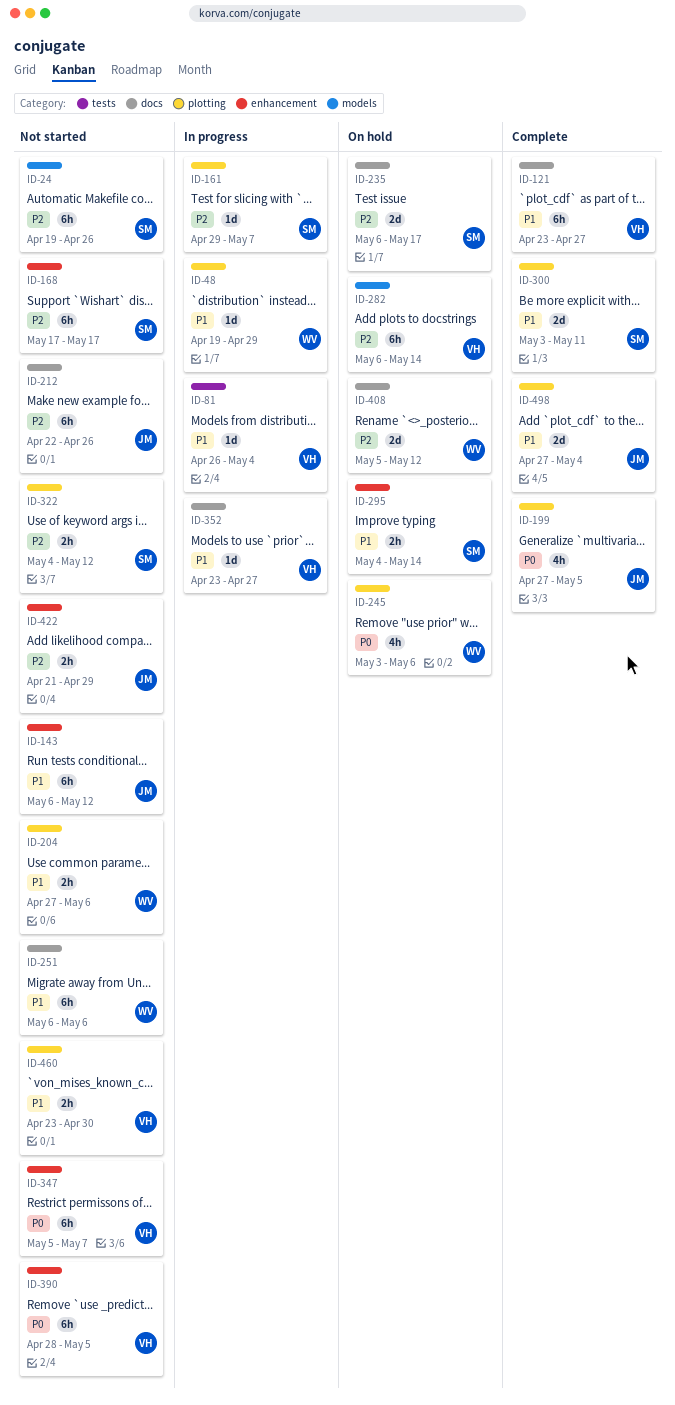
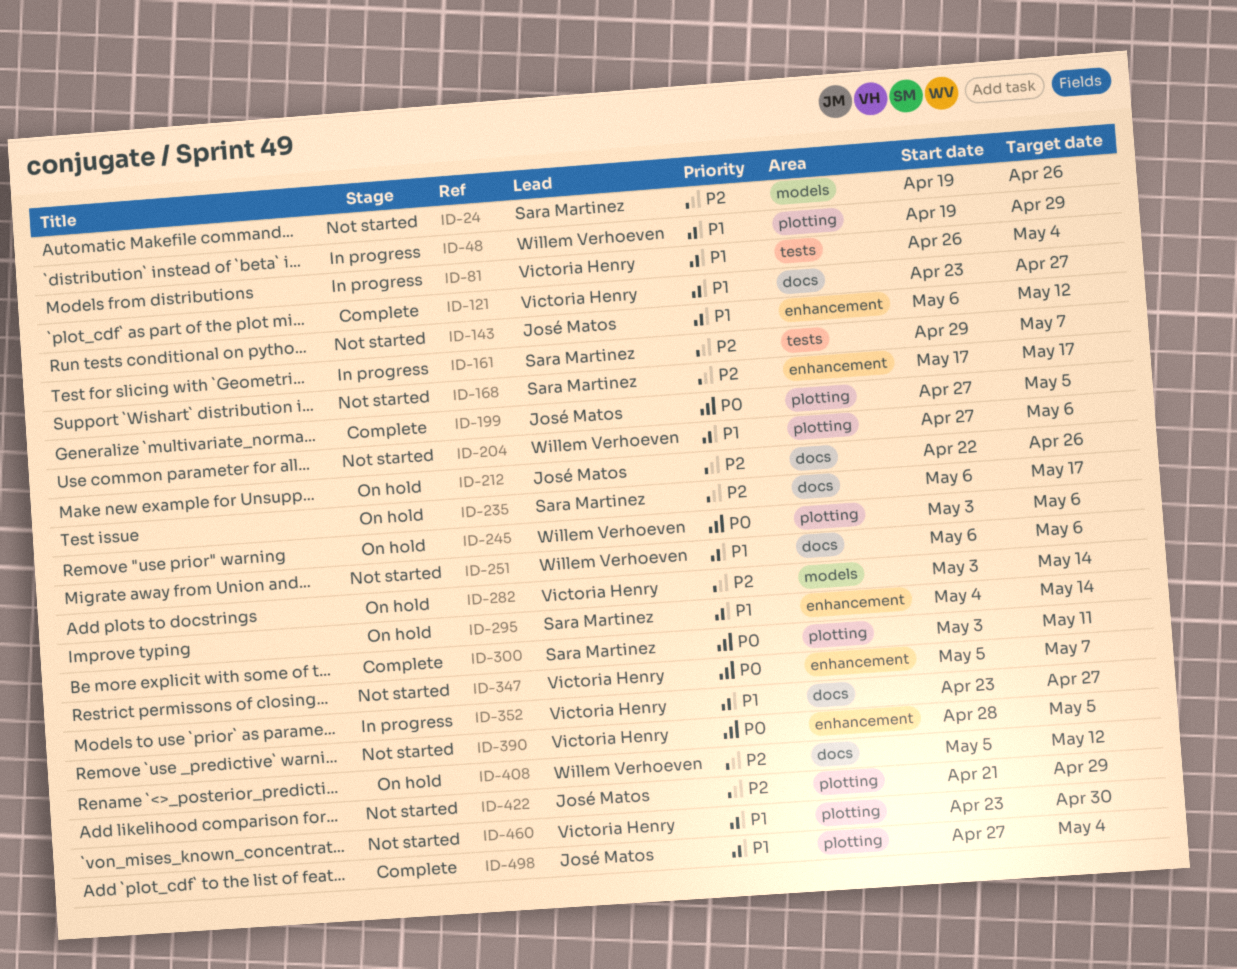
ID-161, label: plotting -> tests
ID-212, status: Not started -> On hold
ID-282, start: May 6 -> May 3
ID-300, priority: P1 -> P0
ID-322: present -> none
ID-422, label: enhancement -> plotting

